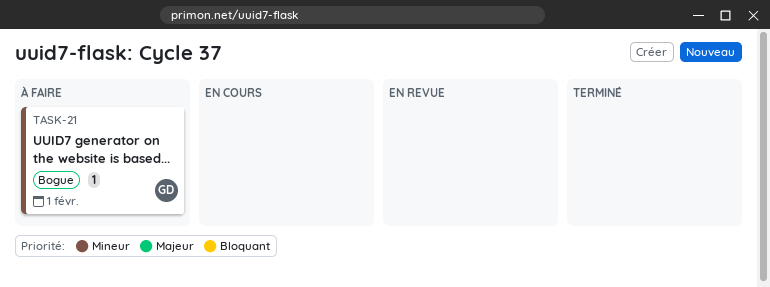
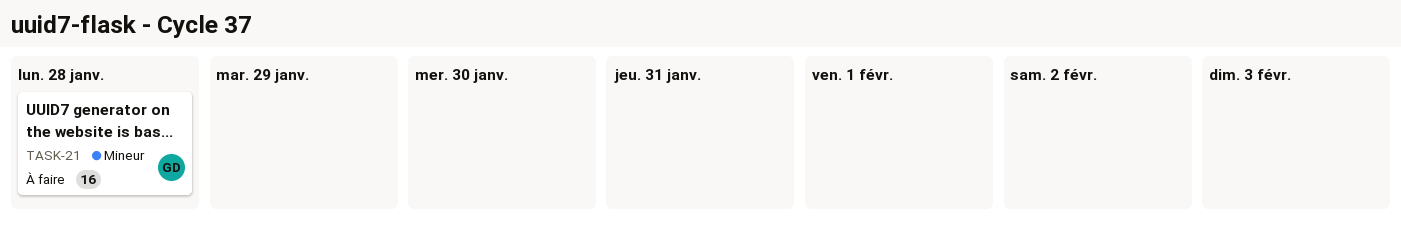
TASK-21, estimate: 1 -> 16
TASK-21, due: Feb 1 -> Jan 28

